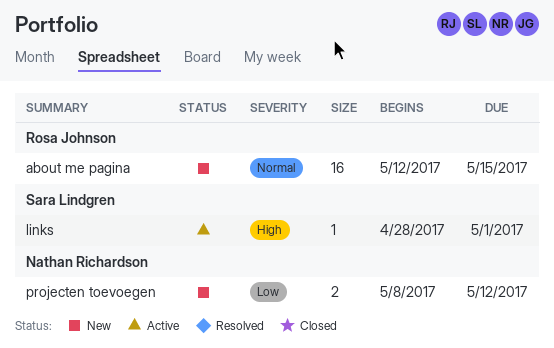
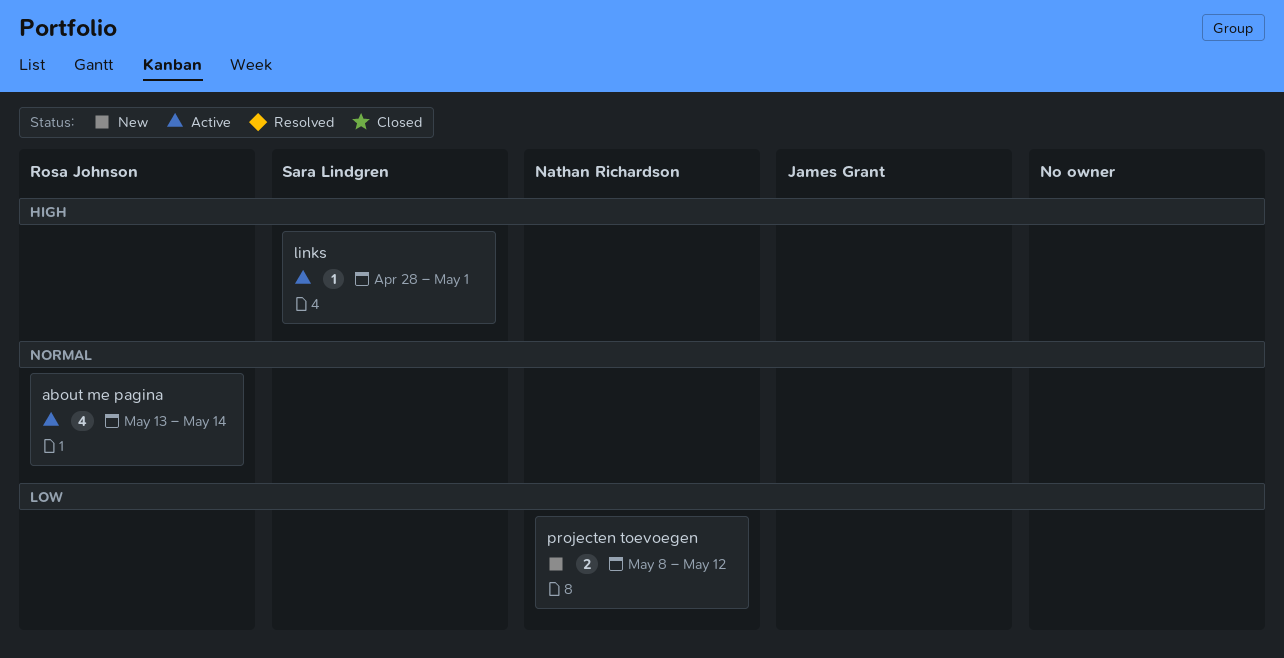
about me pagina, status: New -> Active
about me pagina, estimate: 16 -> 4
about me pagina, start: May 12 -> May 13
about me pagina, due: May 15 -> May 14

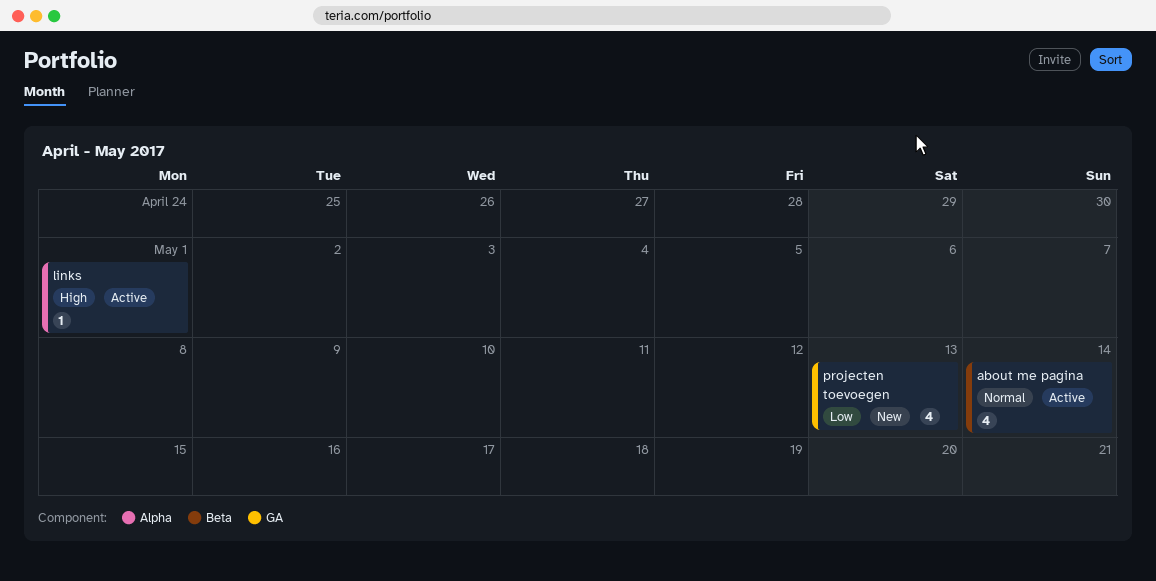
projecten toevoegen, estimate: 2 -> 4
projecten toevoegen, due: May 12 -> May 13

